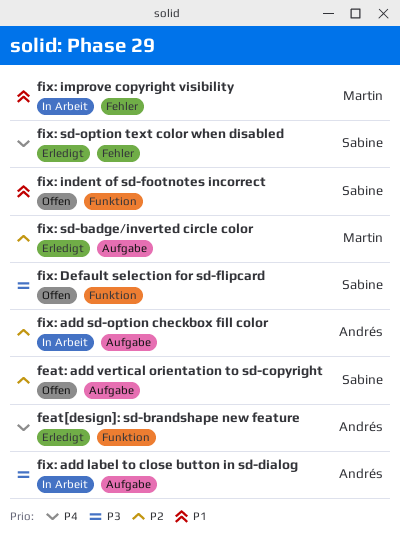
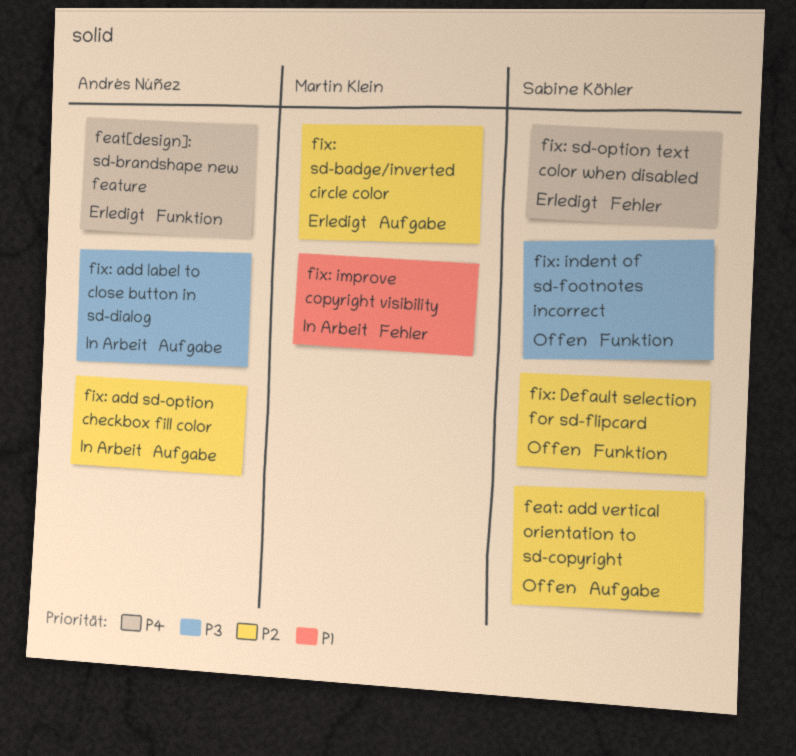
fix: Default selection for sd-flipcard, priority: P3 -> P2
fix: indent of sd-footnotes incorrect, priority: P1 -> P3

